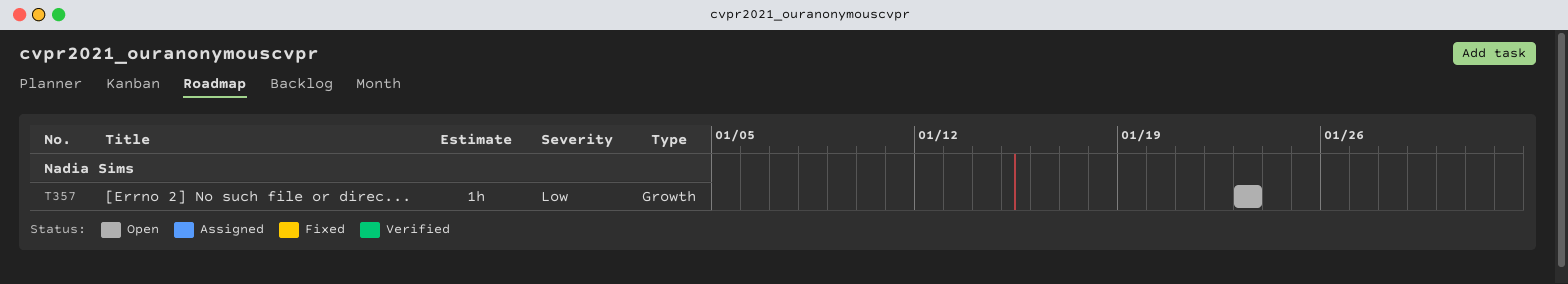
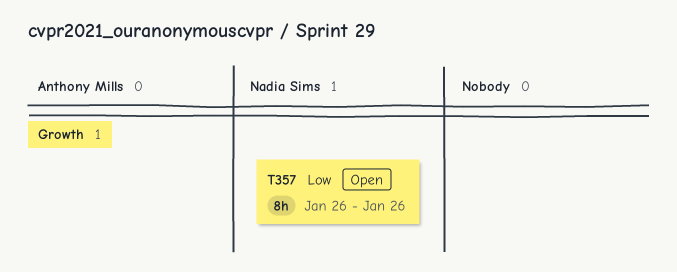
T357, estimate: 1h -> 8h
T357, start: Jan 23 -> Jan 26
T357, due: Jan 23 -> Jan 26

